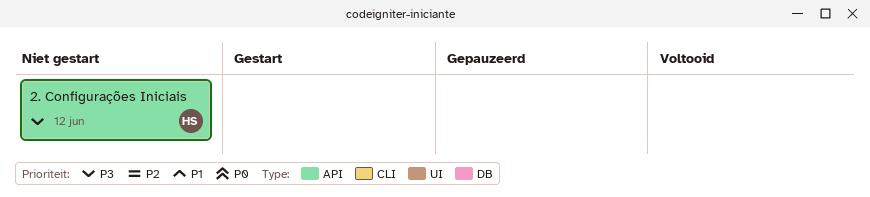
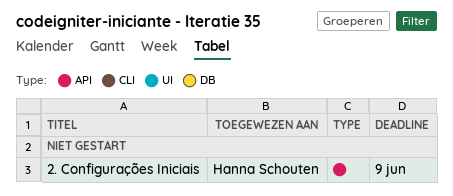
2. Configurações Iniciais, due: Jun 12 -> Jun 9

